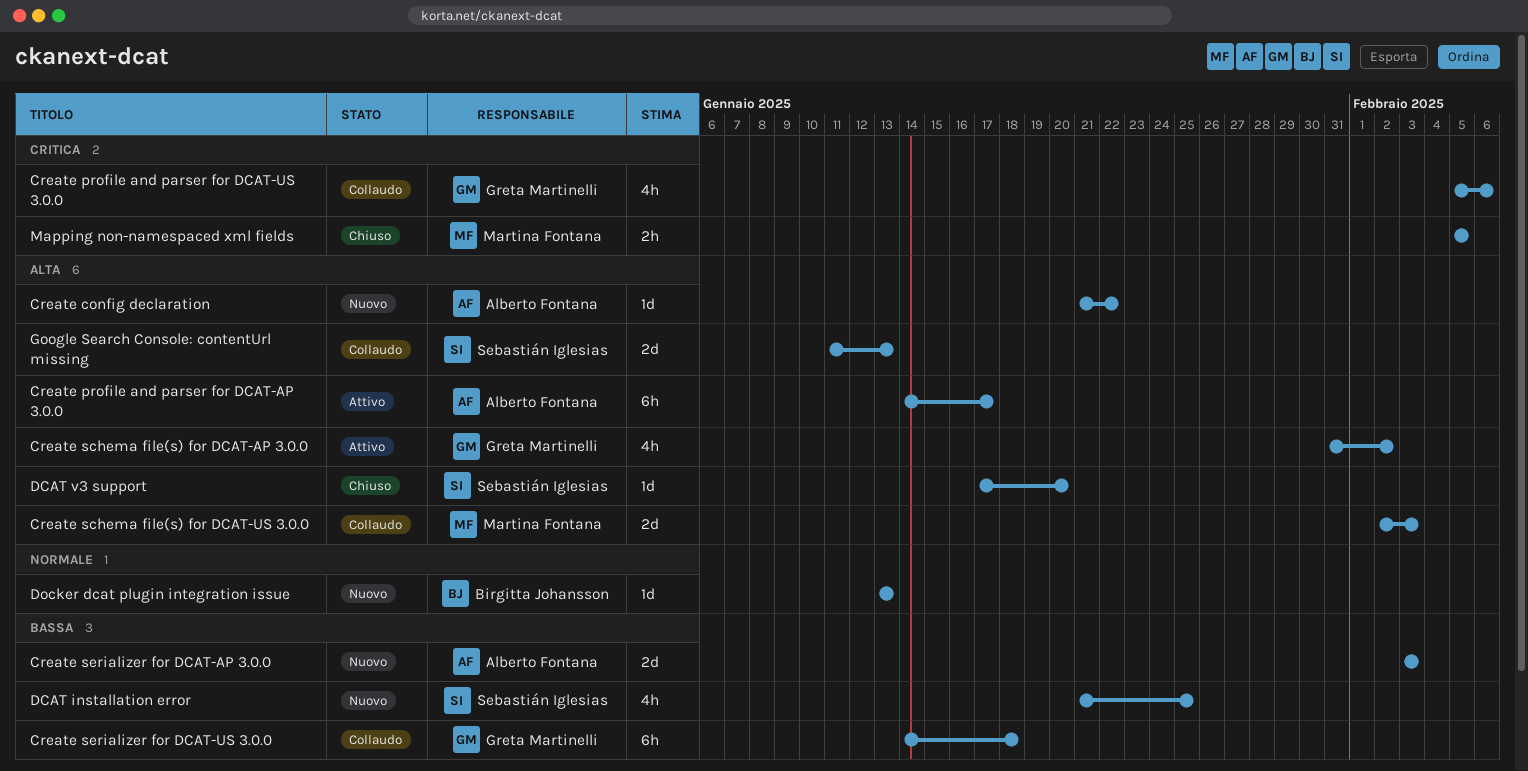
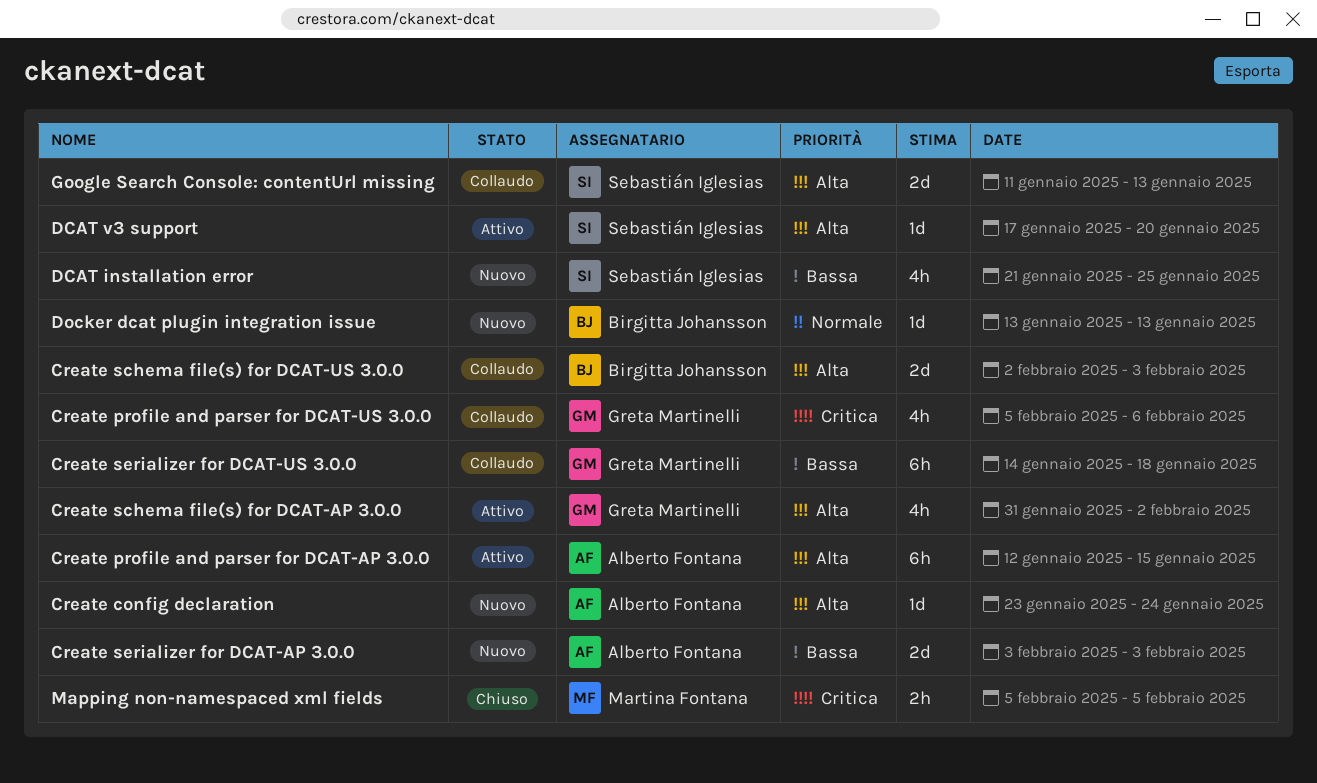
Create config declaration, start: Jan 21 -> Jan 23
Create config declaration, due: Jan 22 -> Jan 24
Create profile and parser for DCAT-AP 3.0.0, start: Jan 14 -> Jan 12
Create profile and parser for DCAT-AP 3.0.0, due: Jan 17 -> Jan 15
Create schema file(s) for DCAT-US 3.0.0, owner: Martina Fontana -> Birgitta Johansson
DCAT v3 support, status: Chiuso -> Attivo

